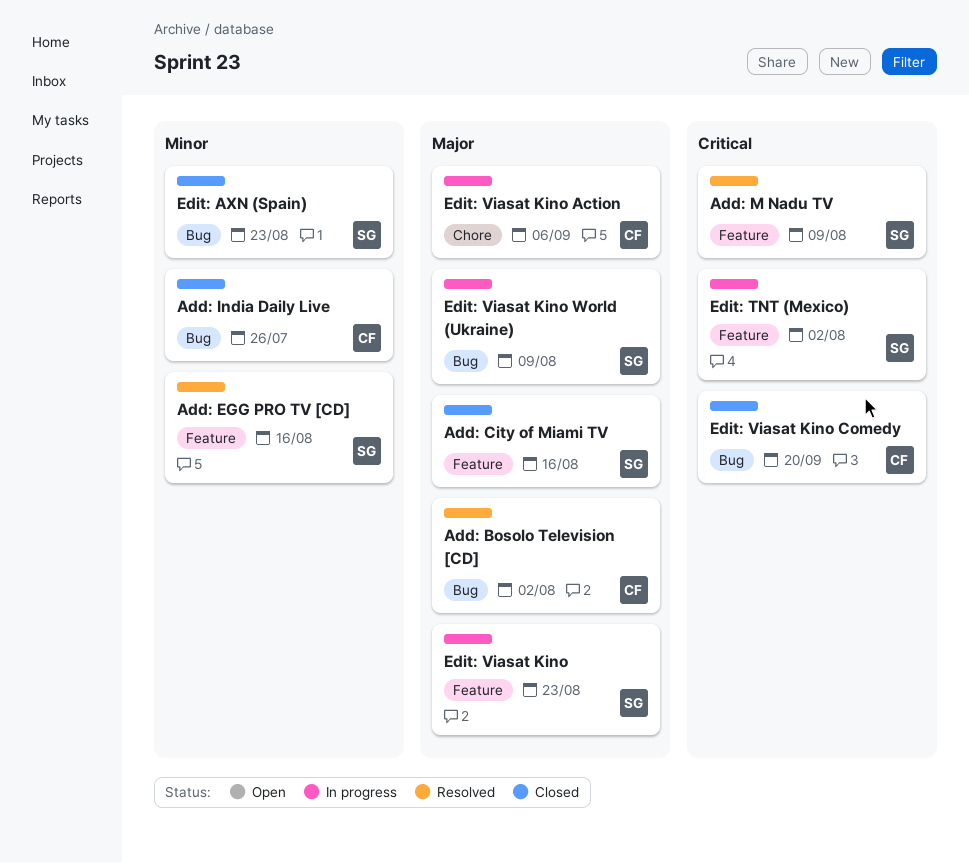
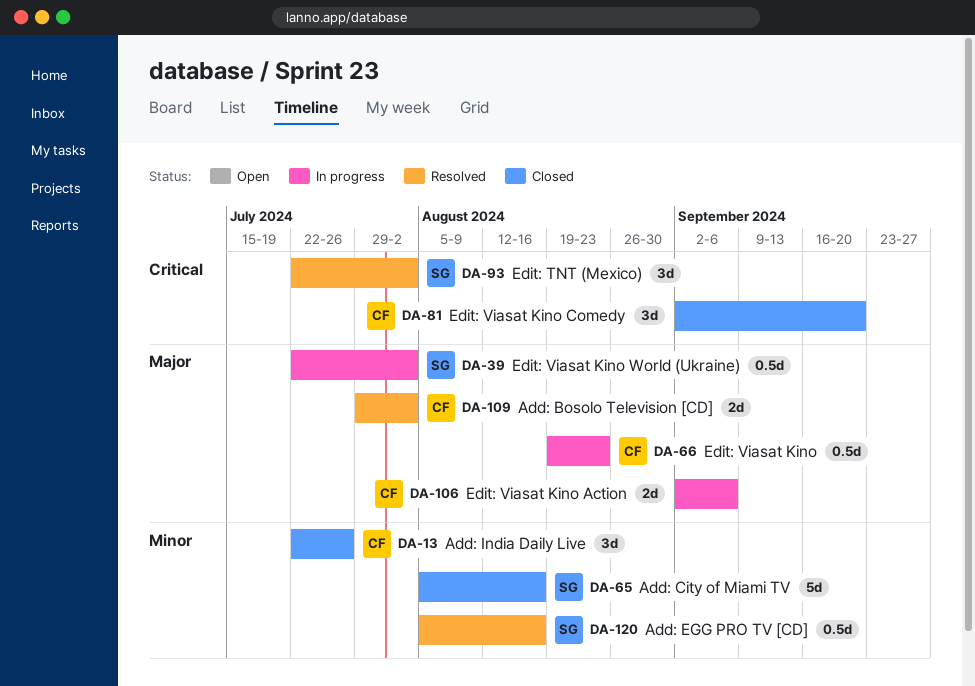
Add: City of Miami TV, priority: Major -> Minor
Add: M Nadu TV: present -> none
Edit: AXN (Spain): present -> none
Edit: TNT (Mexico), status: In progress -> Resolved
Edit: Viasat Kino, owner: SG -> CF
Edit: Viasat Kino World (Ukraine), due: Aug 9 -> Aug 2

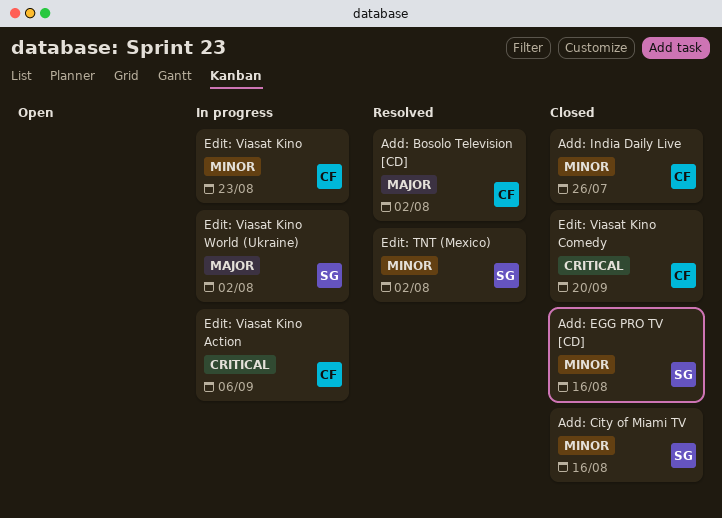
Add: EGG PRO TV [CD], status: Resolved -> Closed
Edit: TNT (Mexico), priority: Critical -> Minor
Edit: Viasat Kino, priority: Major -> Minor
Edit: Viasat Kino Action, priority: Major -> Critical

